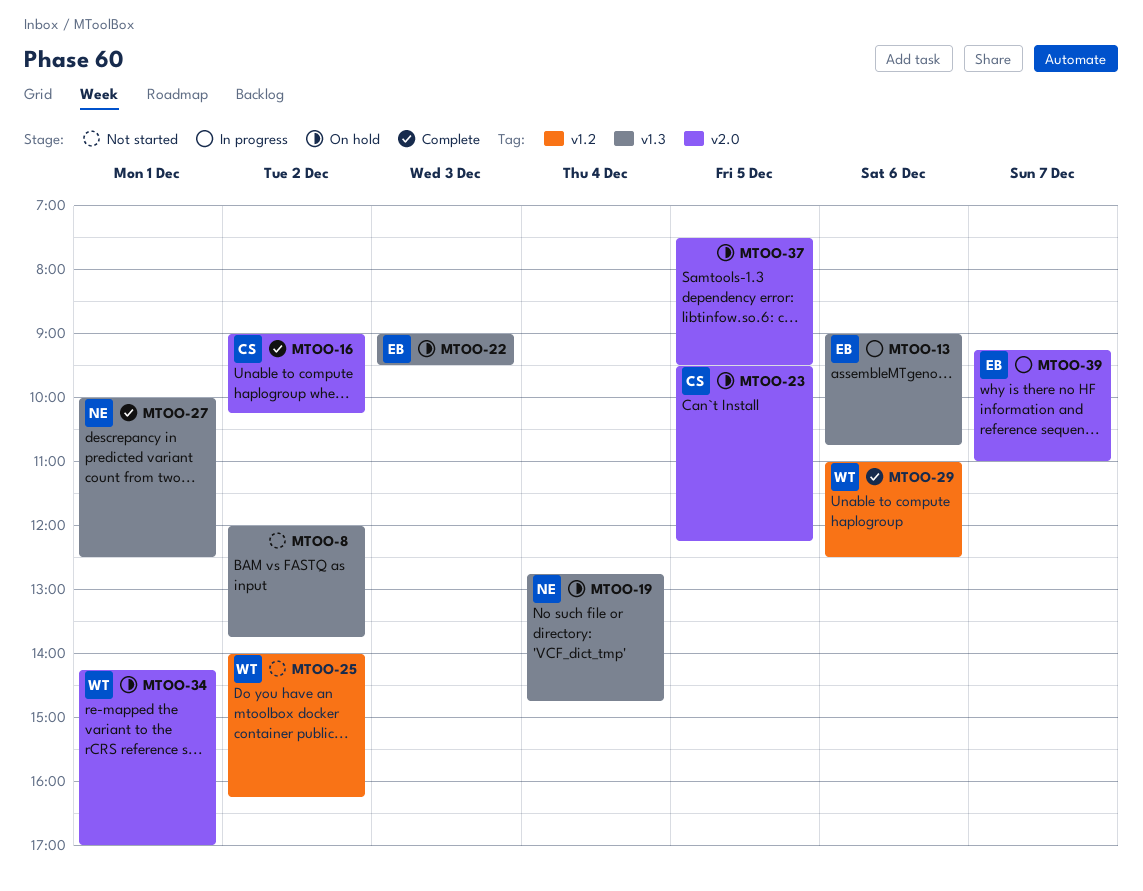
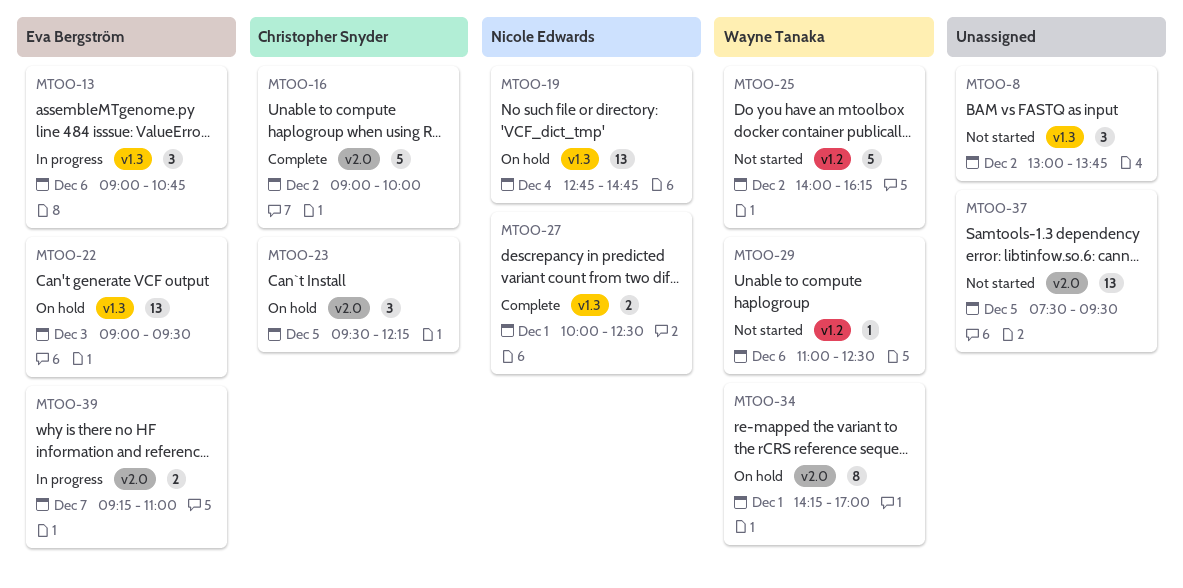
MTOO-8, begins: 12:00 -> 13:00
MTOO-16, ends: 10:15 -> 10:00
MTOO-29, status: Complete -> Not started
MTOO-37, status: On hold -> Not started

